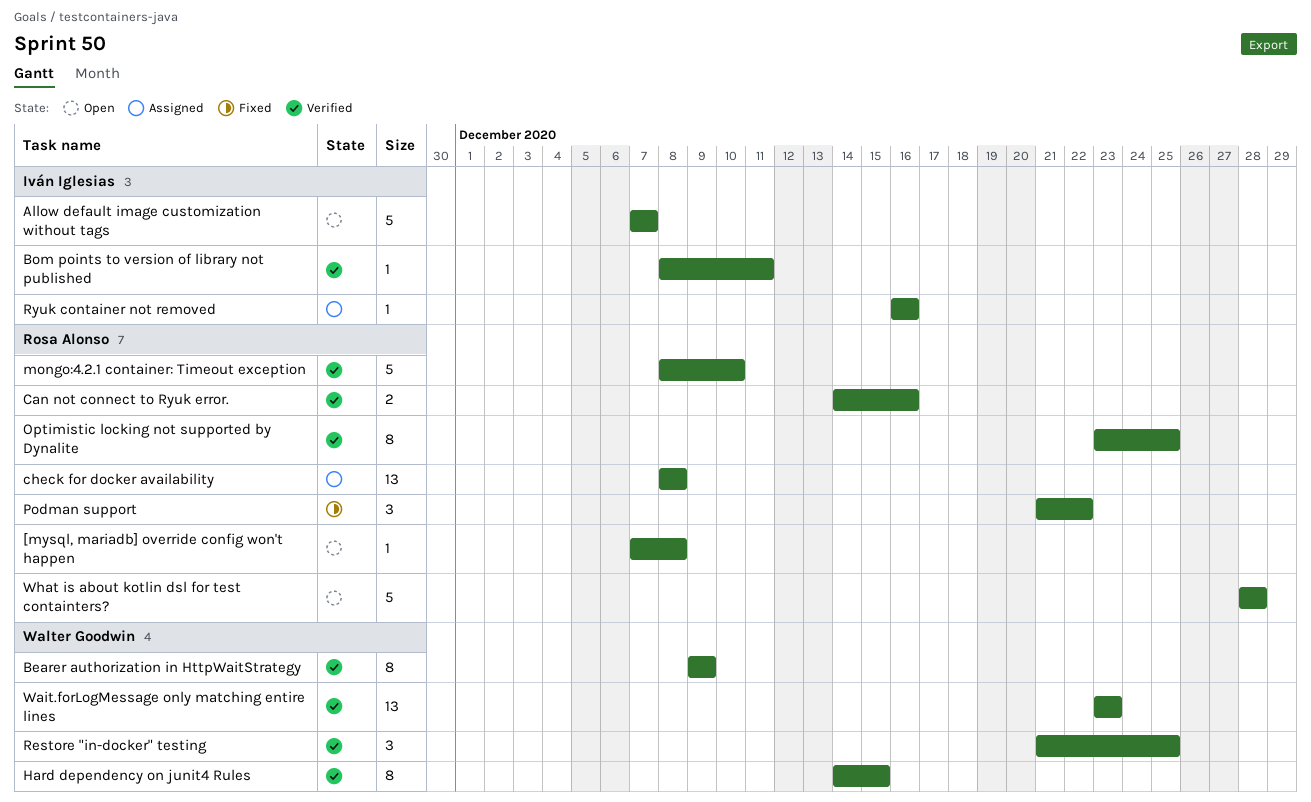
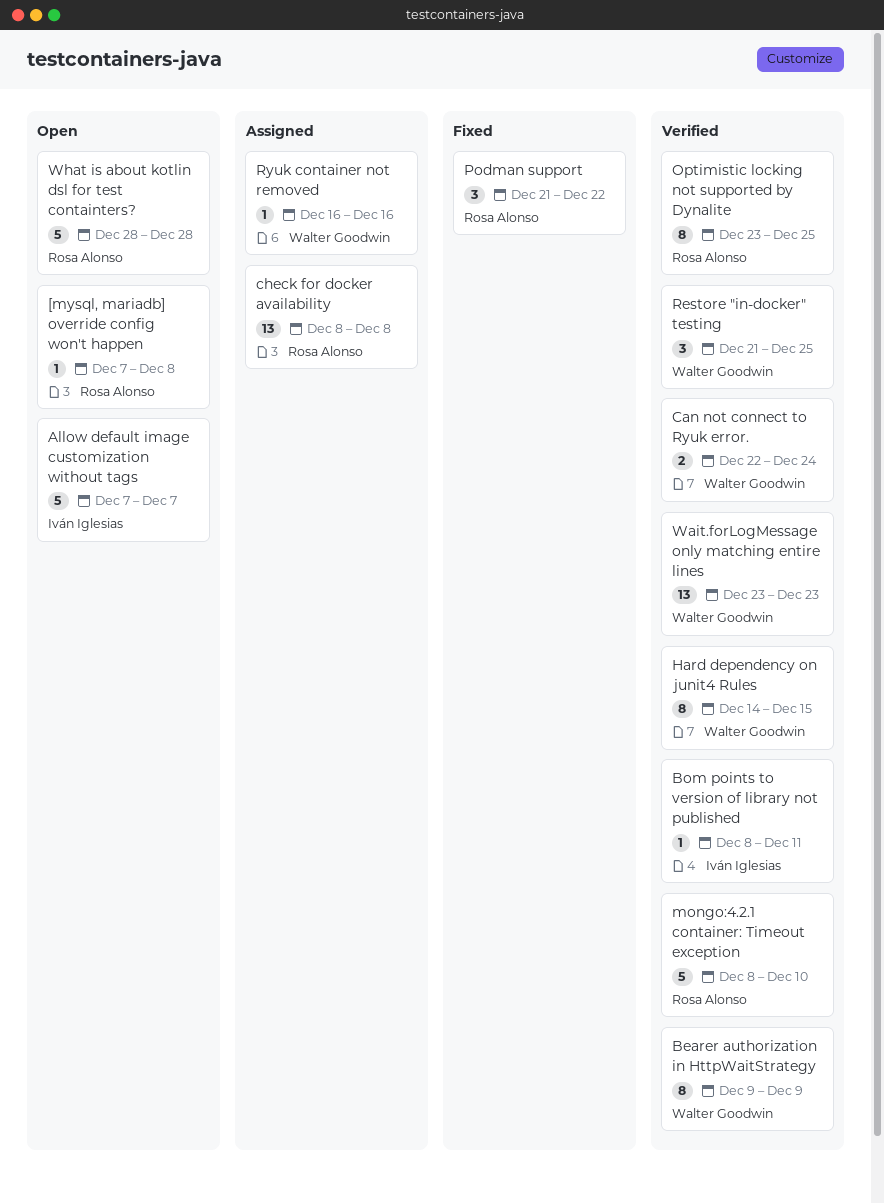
Can not connect to Ryuk error., owner: Rosa Alonso -> Walter Goodwin
Can not connect to Ryuk error., start: Dec 14 -> Dec 22
Can not connect to Ryuk error., due: Dec 16 -> Dec 24
Ryuk container not removed, owner: Iván Iglesias -> Walter Goodwin

